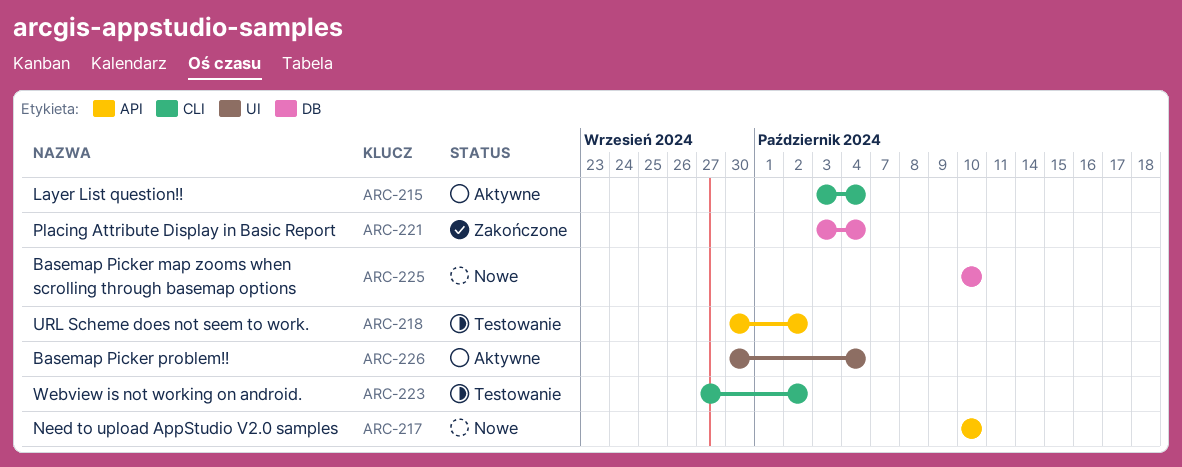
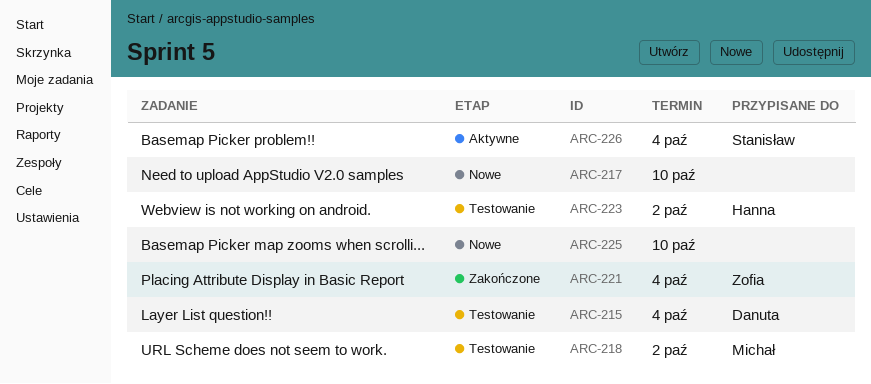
ARC-215, status: Aktywne -> Testowanie

